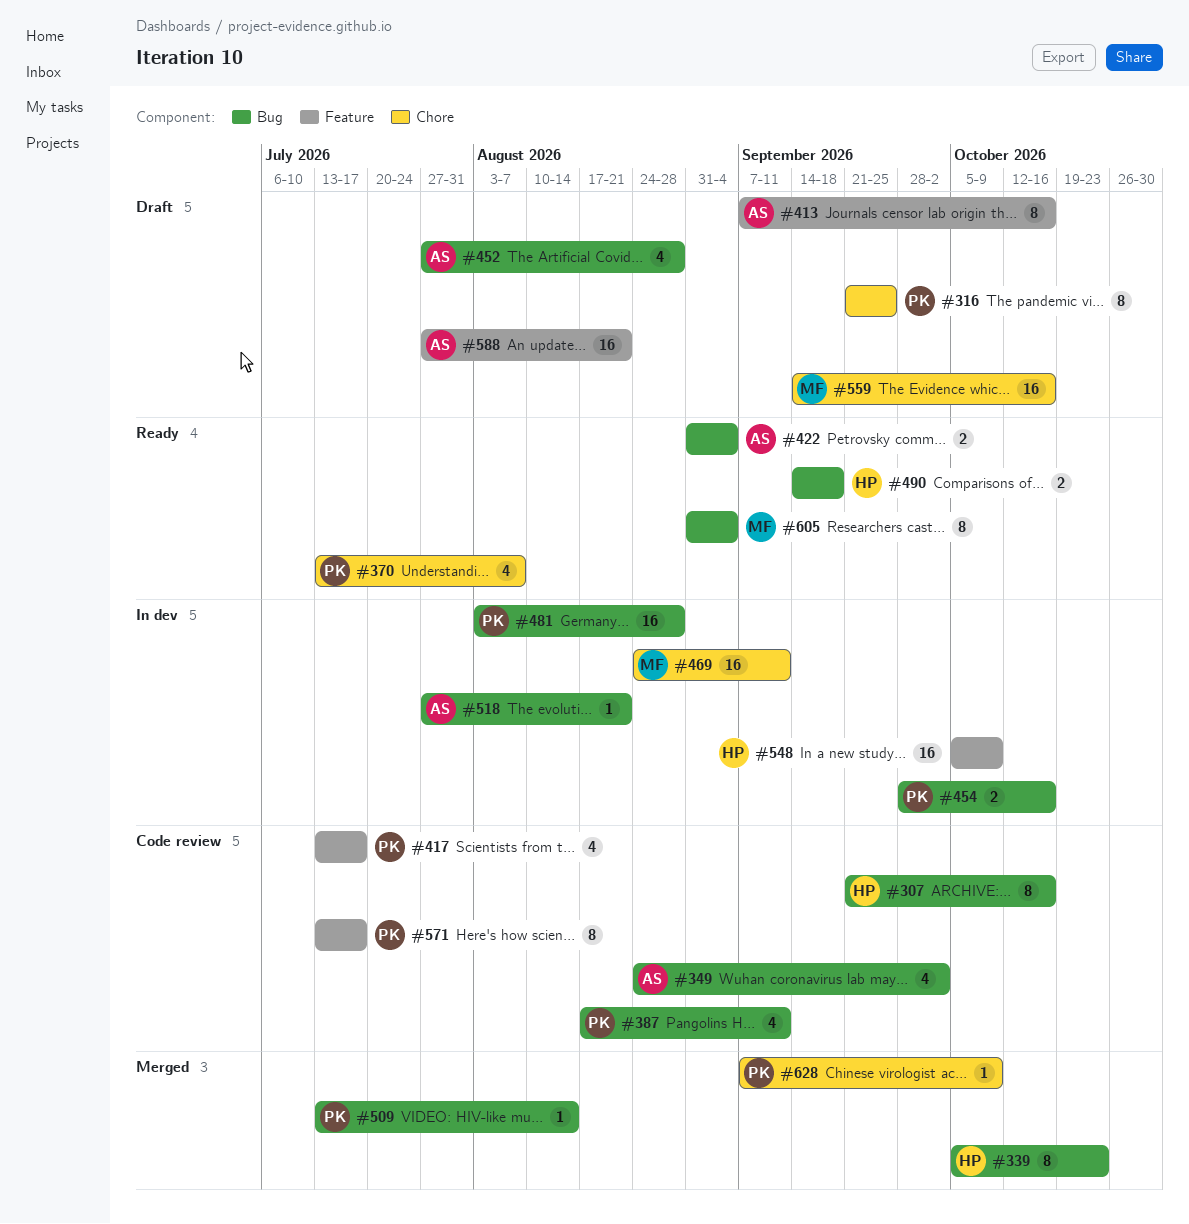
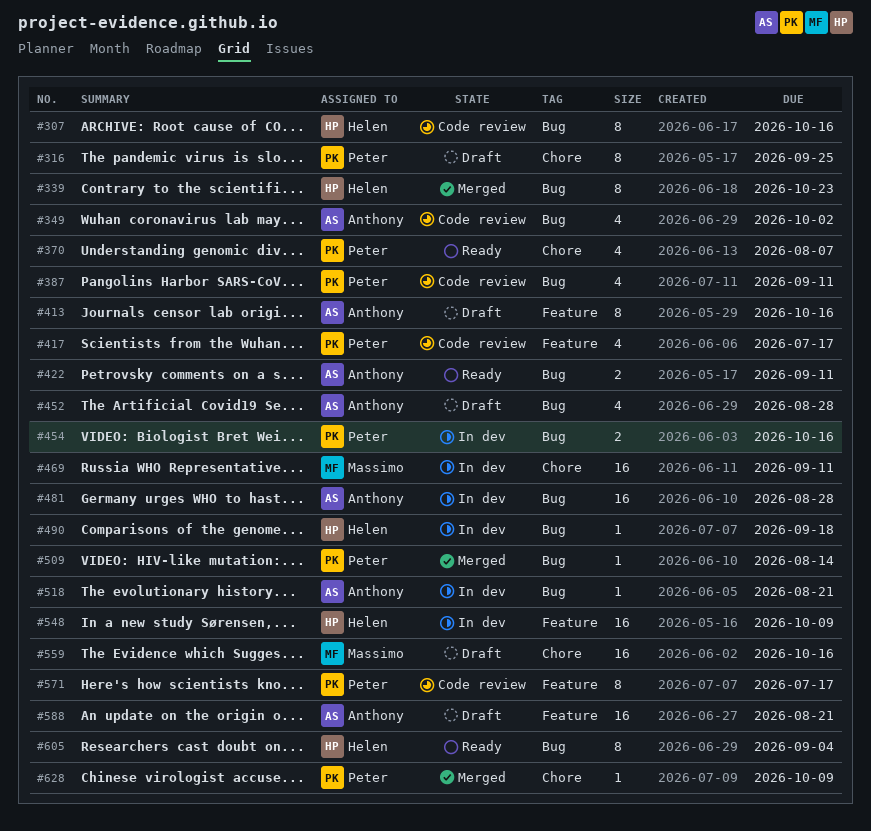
#422, due: Sep 4 -> Sep 11
#481, owner: Peter -> Anthony
#490, status: Ready -> In dev
#490, estimate: 2 -> 1
#605, owner: Massimo -> Helen

